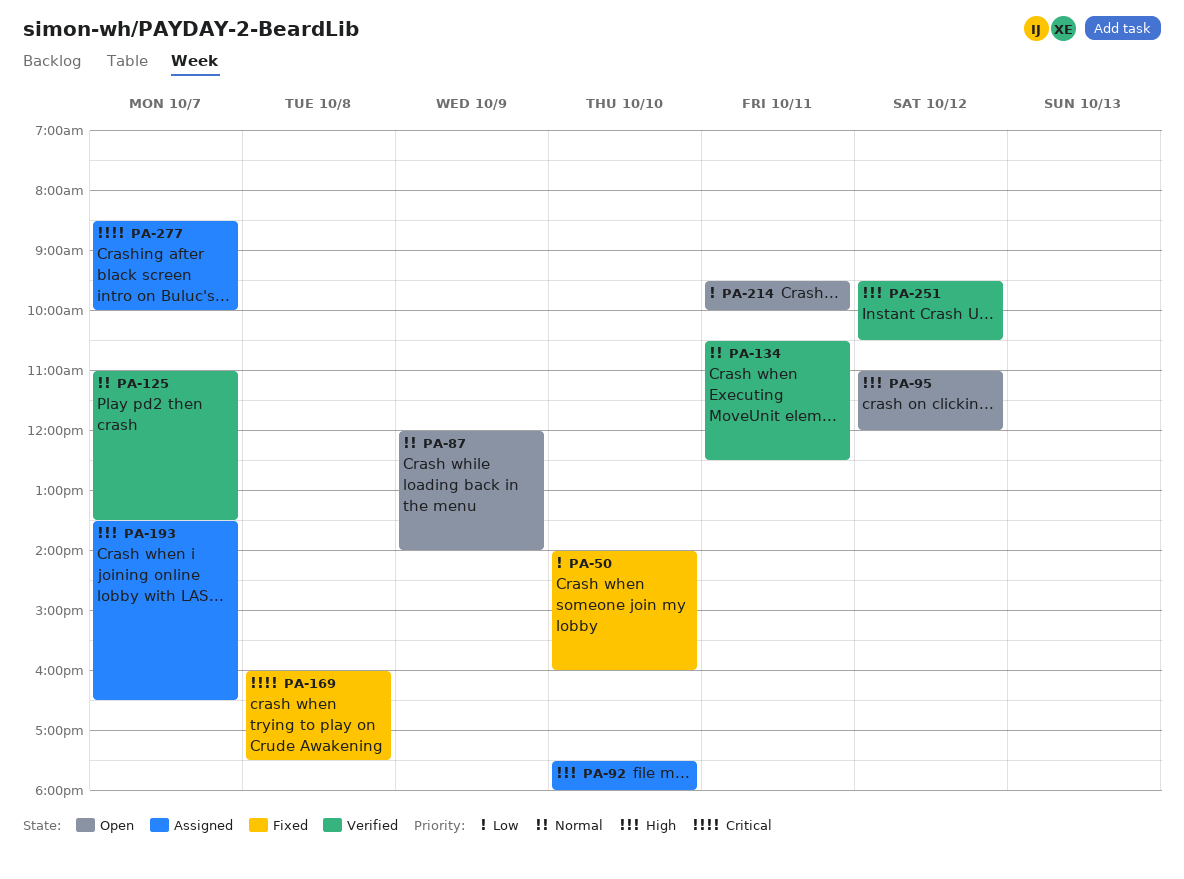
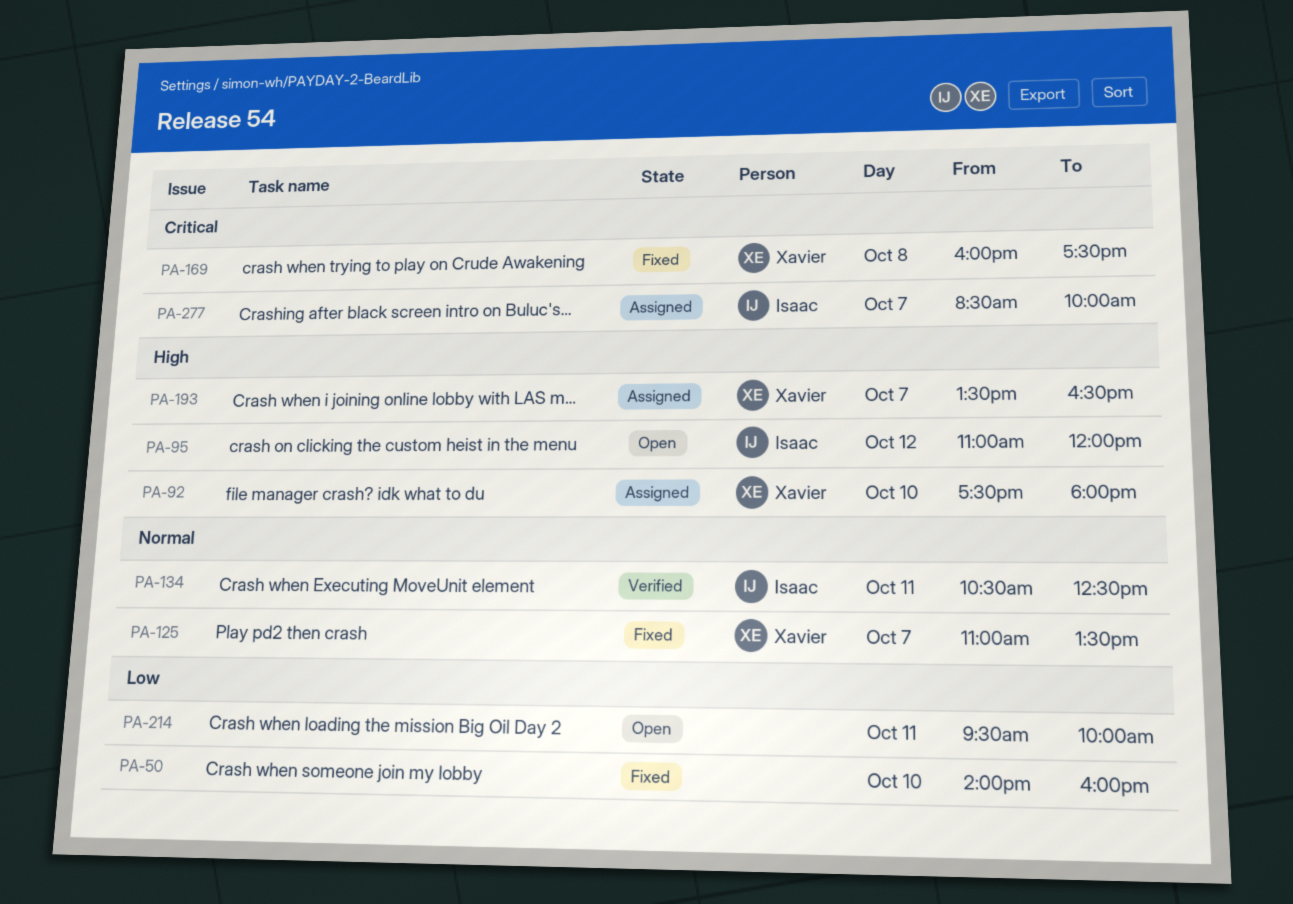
PA-87: present -> none
PA-125, status: Verified -> Fixed
PA-251: present -> none

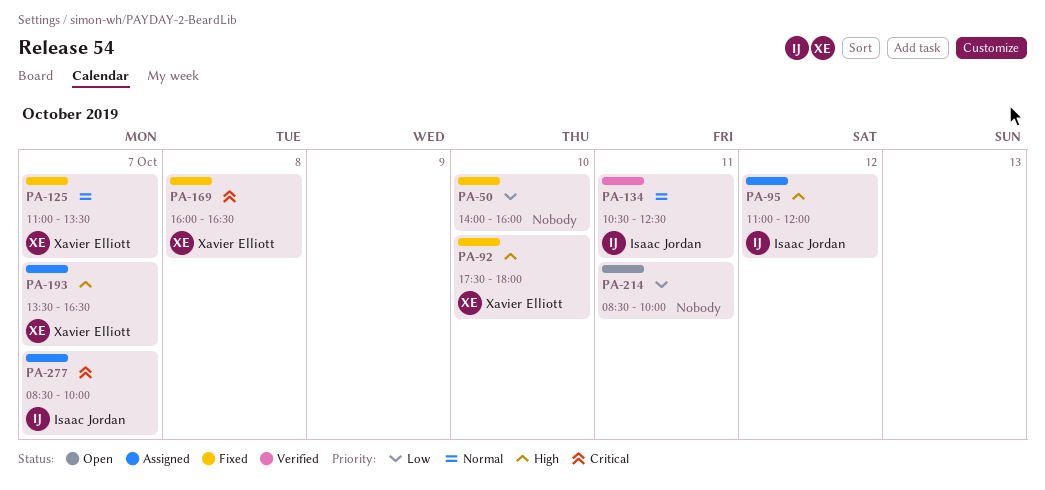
PA-92, status: Assigned -> Fixed
PA-95, status: Open -> Assigned
PA-169, ends: 17:30 -> 16:30
PA-214, begins: 09:30 -> 08:30

